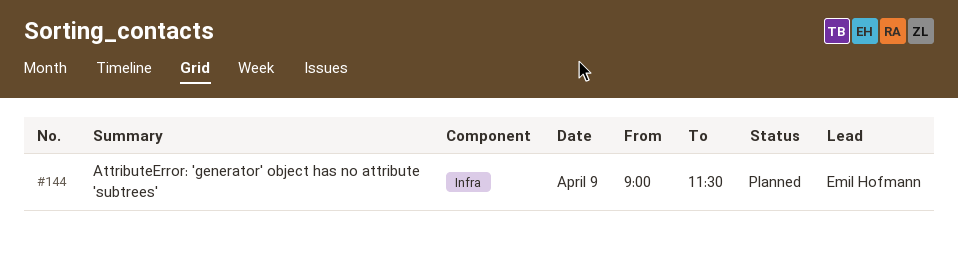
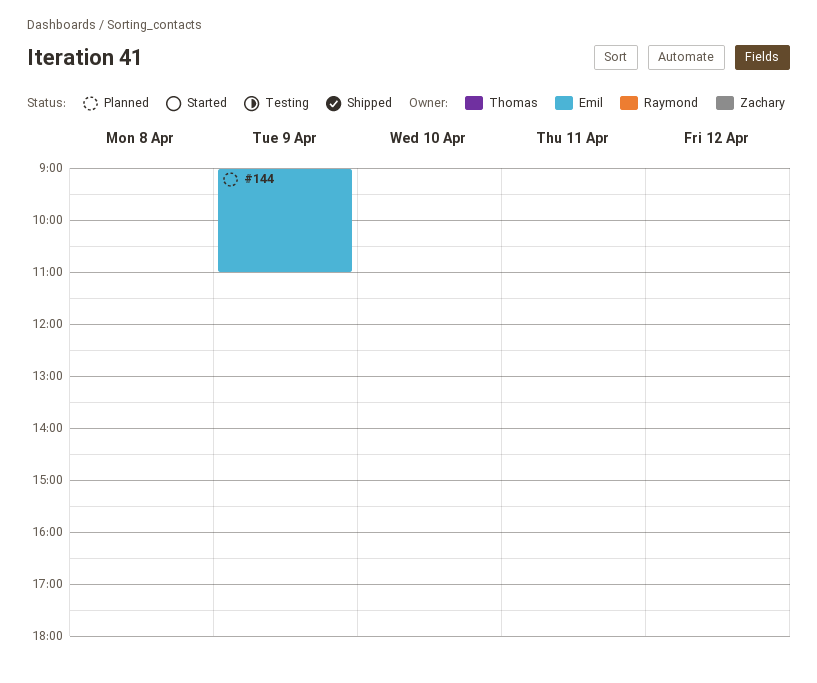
#144, ends: 11:30 -> 11:00

